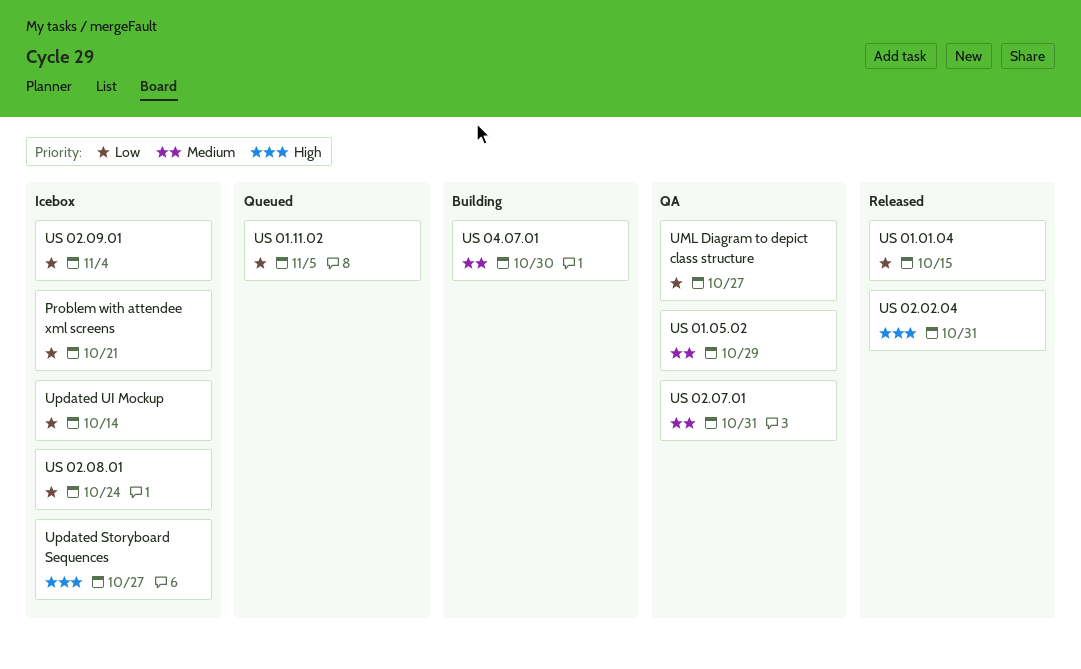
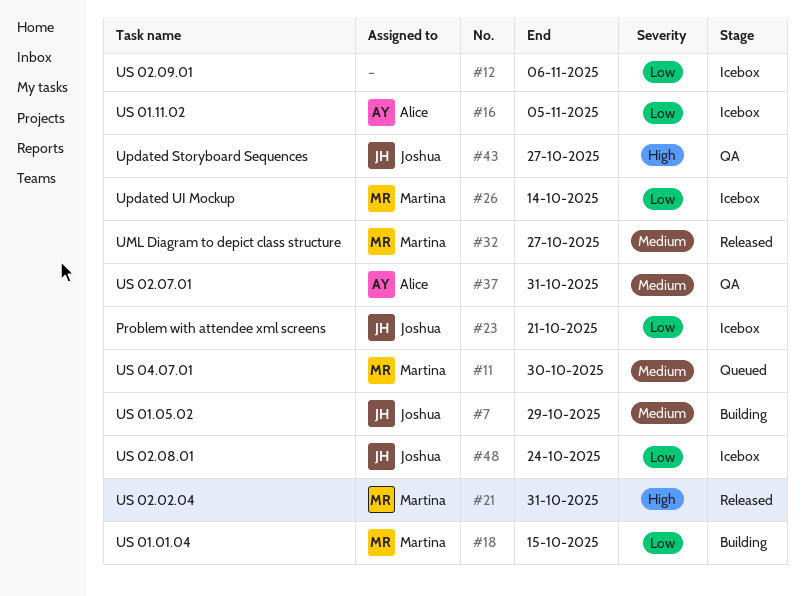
UML Diagram to depict class structure, status: QA -> Released
UML Diagram to depict class structure, priority: Low -> Medium
Updated Storyboard Sequences, status: Icebox -> QA
US 01.01.04, status: Released -> Building
US 01.05.02, status: QA -> Building
US 01.11.02, status: Queued -> Icebox
US 02.09.01, due: Nov 4 -> Nov 6
US 04.07.01, status: Building -> Queued

